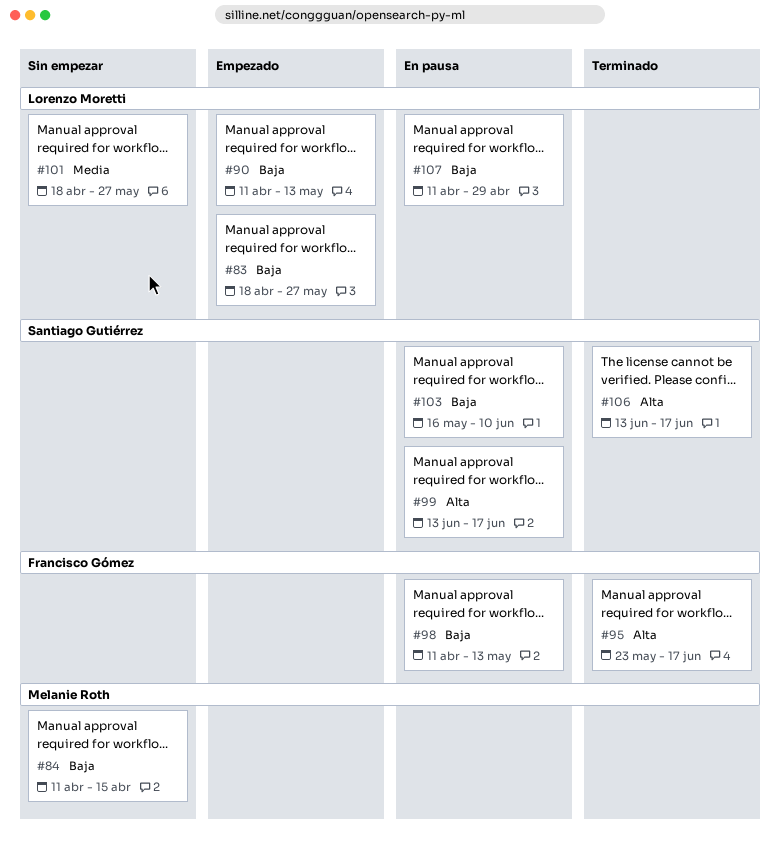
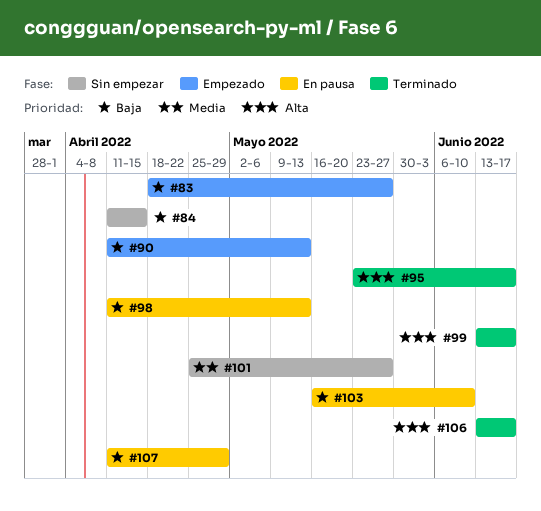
#99, status: En pausa -> Terminado
#101, start: Apr 18 -> Apr 25

